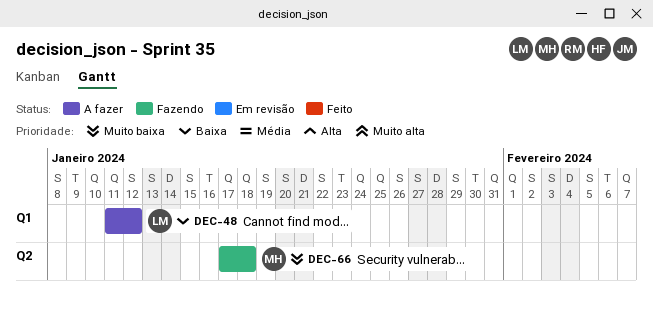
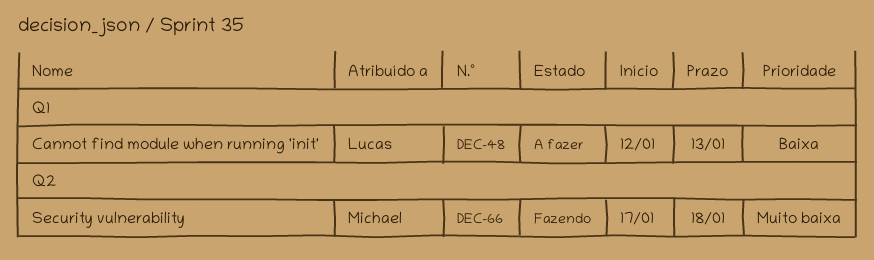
DEC-48, start: Jan 11 -> Jan 12
DEC-48, due: Jan 12 -> Jan 13

